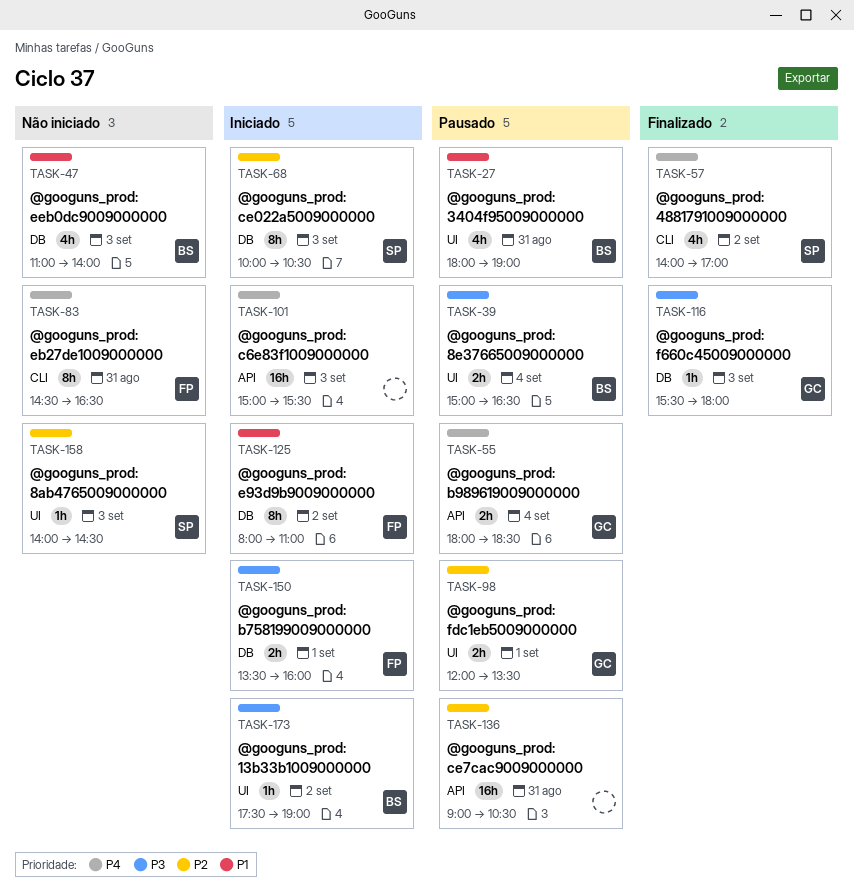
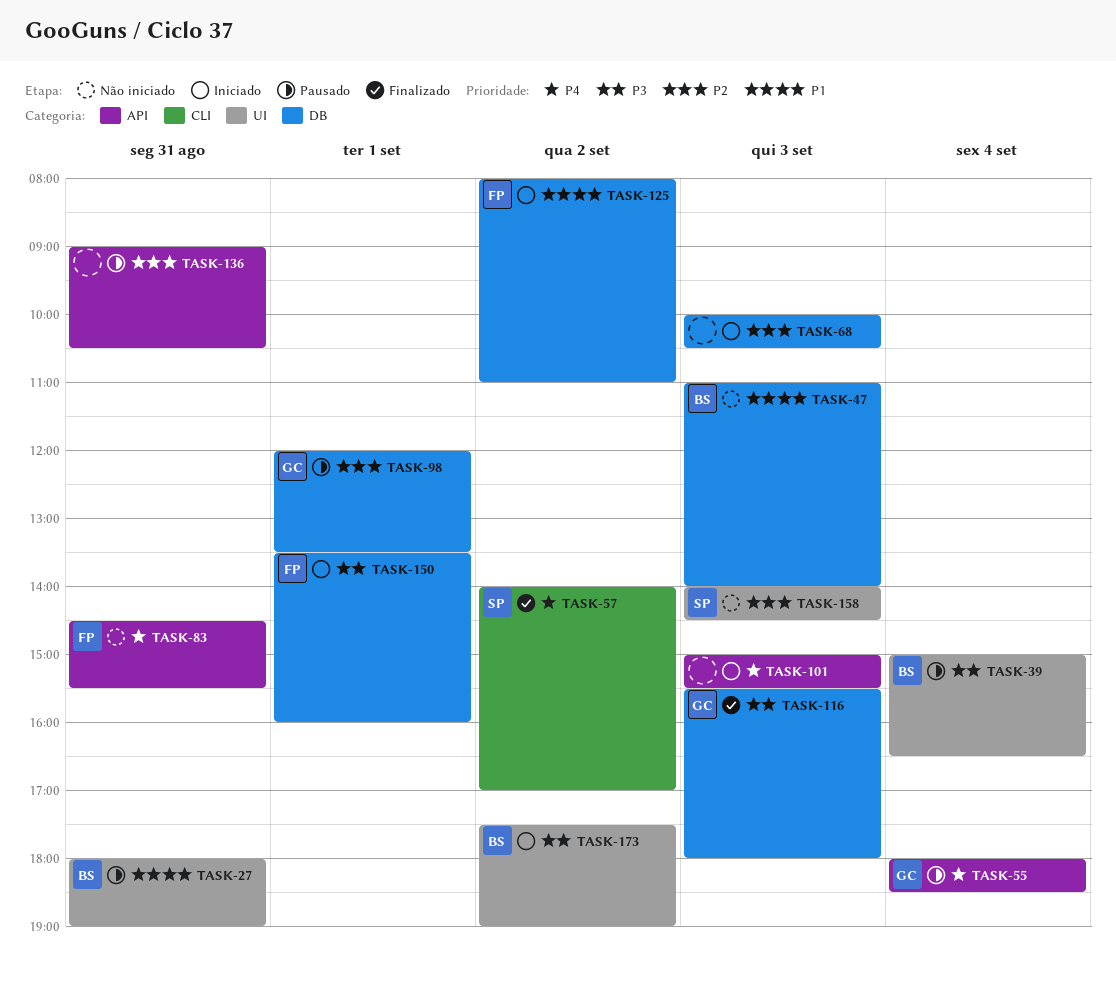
TASK-68, owner: SP -> none
TASK-83, label: CLI -> API
TASK-83, ends: 16:30 -> 15:30
TASK-98, label: UI -> DB

